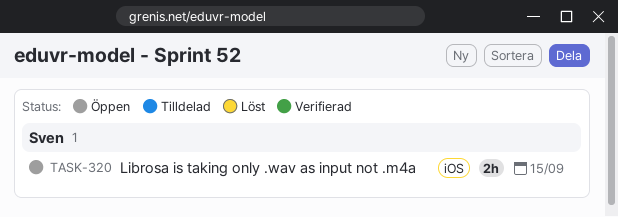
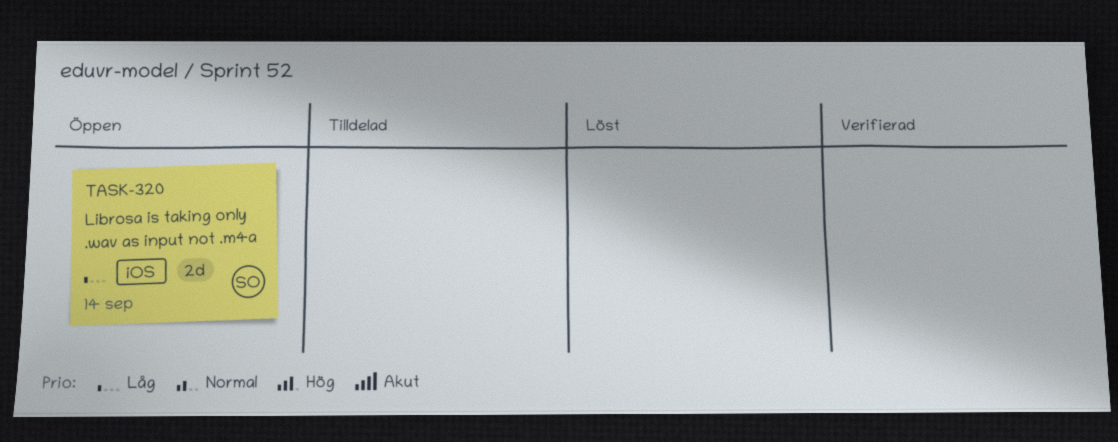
TASK-320, estimate: 2h -> 2d
TASK-320, due: Sep 15 -> Sep 14

